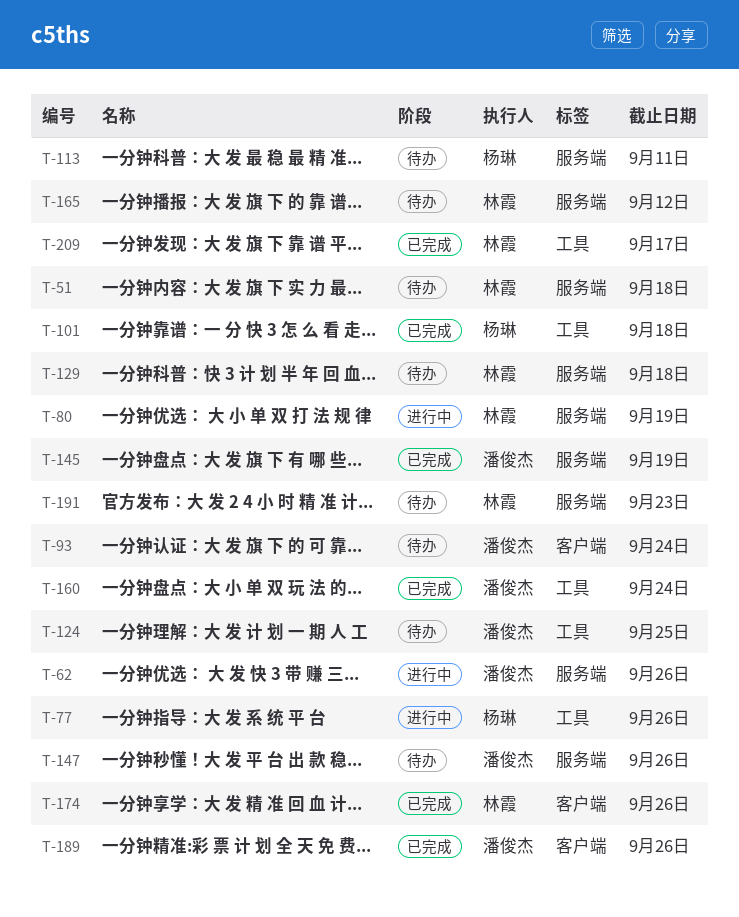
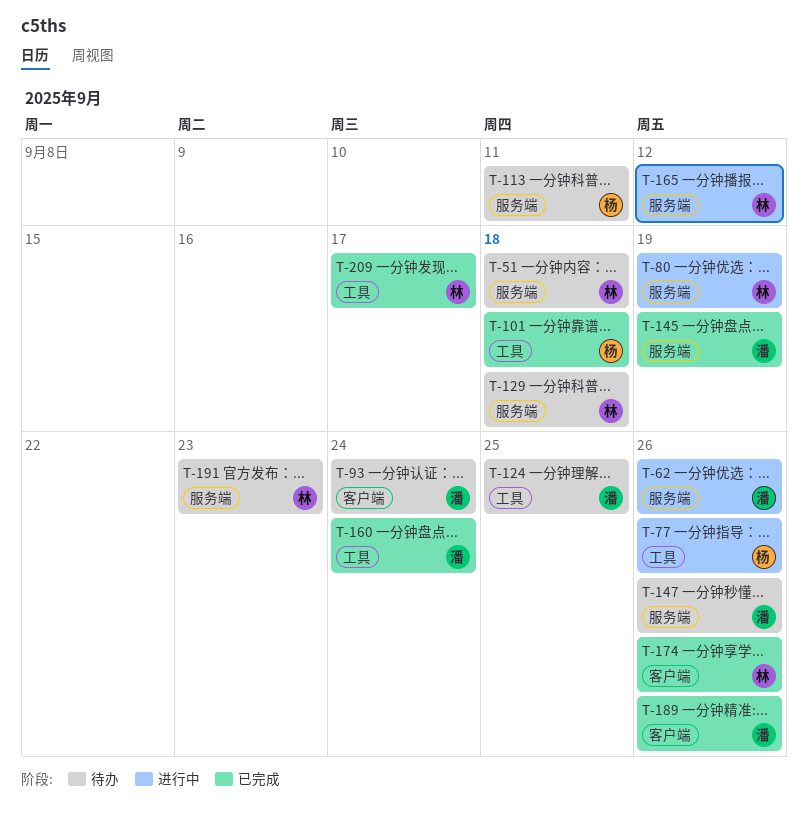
T-165, status: 待办 -> 进行中

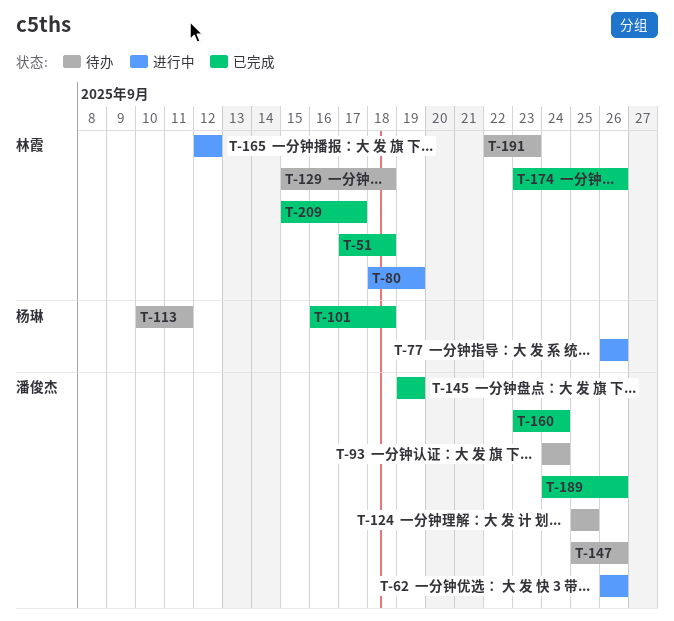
T-51, status: 待办 -> 已完成

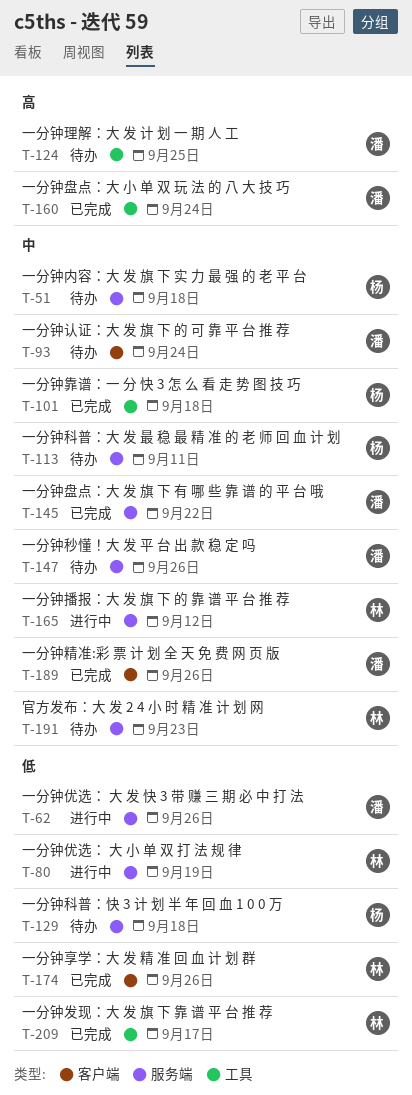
T-51, status: 已完成 -> 待办
T-51, owner: 林霞 -> 杨琳
T-77: present -> none
T-129, owner: 林霞 -> 杨琳
T-145, due: Sep 19 -> Sep 22

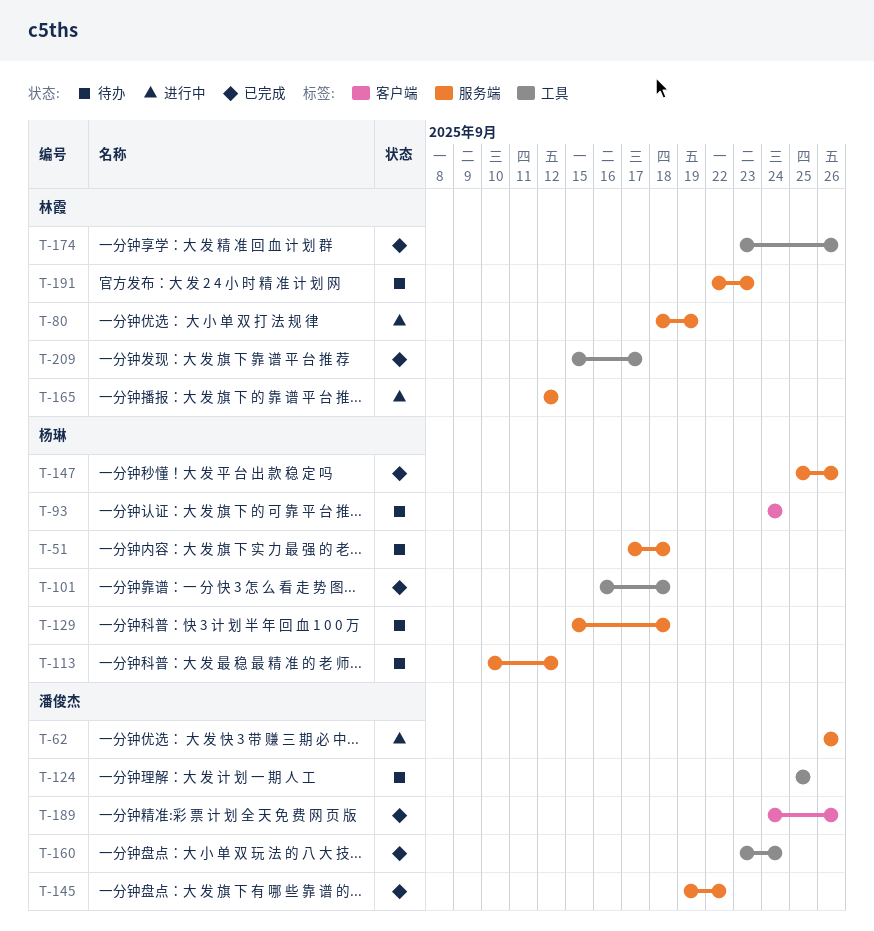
T-93, owner: 潘俊杰 -> 杨琳
T-113, due: Sep 11 -> Sep 12
T-147, status: 待办 -> 已完成
T-147, owner: 潘俊杰 -> 杨琳
T-174, label: 客户端 -> 工具

